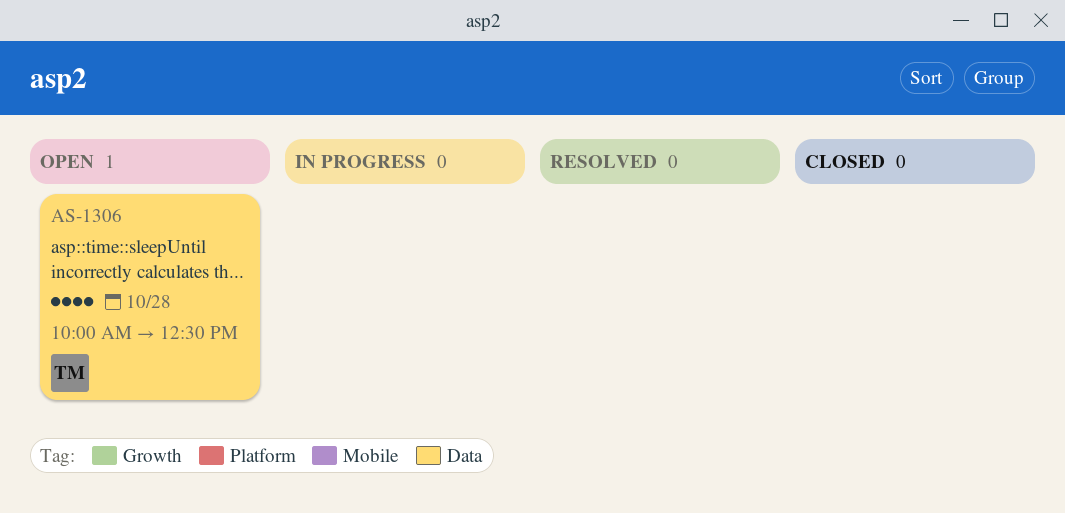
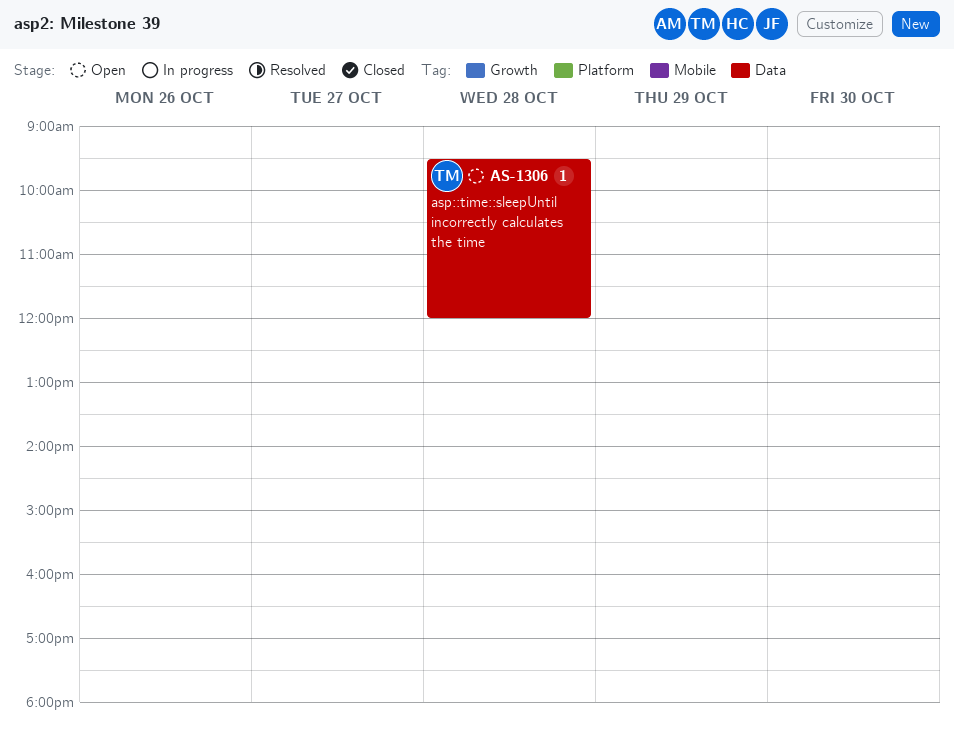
AS-1306, estimate: 4 -> 1
AS-1306, begins: 10:00 -> 09:30
AS-1306, ends: 12:30 -> 12:00

